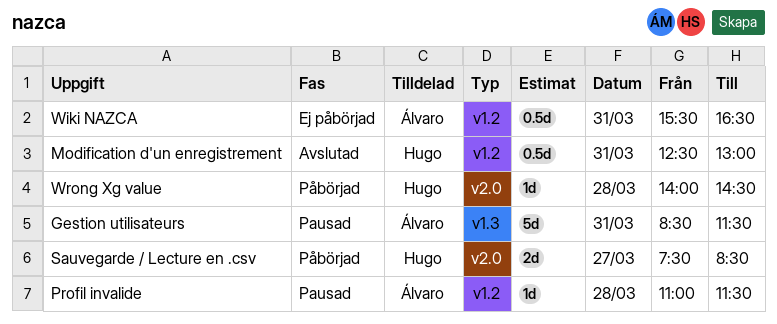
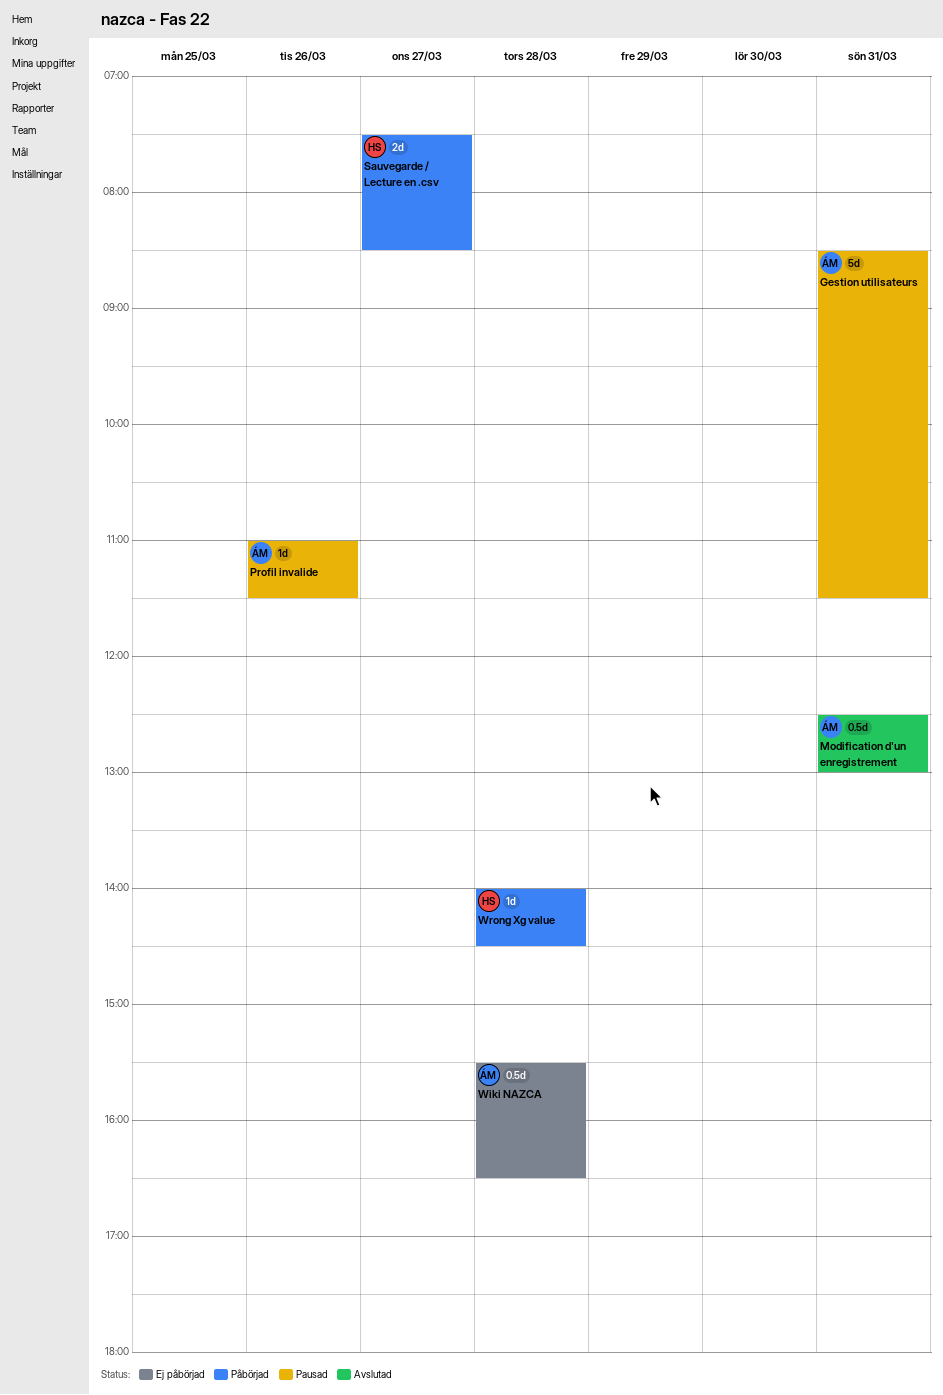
Modification d'un enregistrement, owner: Hugo -> Álvaro
Profil invalide, day: Mar 28 -> Mar 26
Wiki NAZCA, day: Mar 31 -> Mar 28

